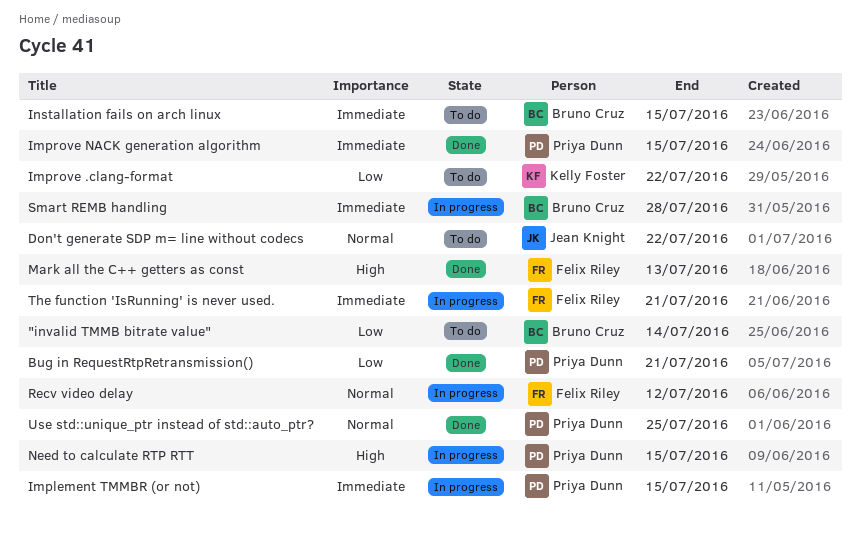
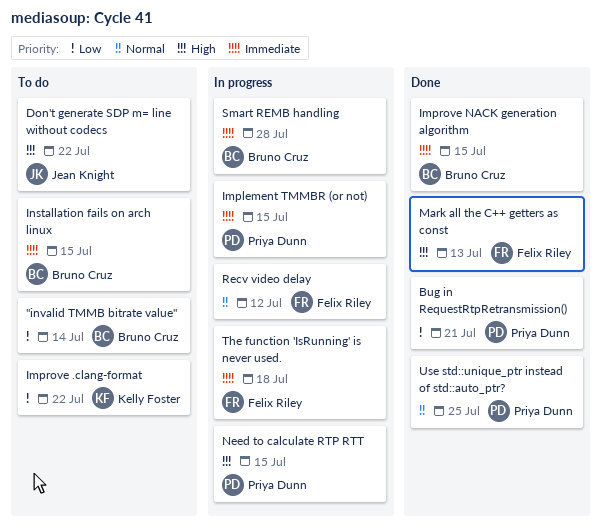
Don't generate SDP m= line without codecs, priority: Normal -> High
Improve NACK generation algorithm, owner: Priya Dunn -> Bruno Cruz
The function 'IsRunning' is never used., due: Jul 21 -> Jul 18

